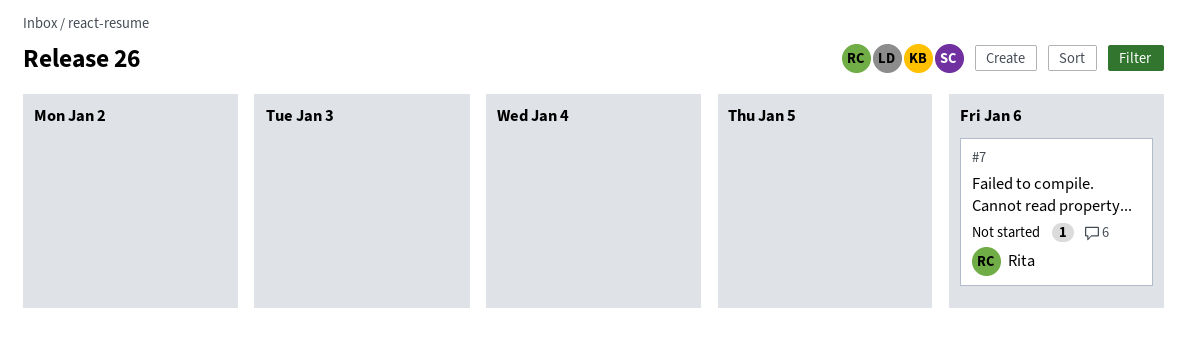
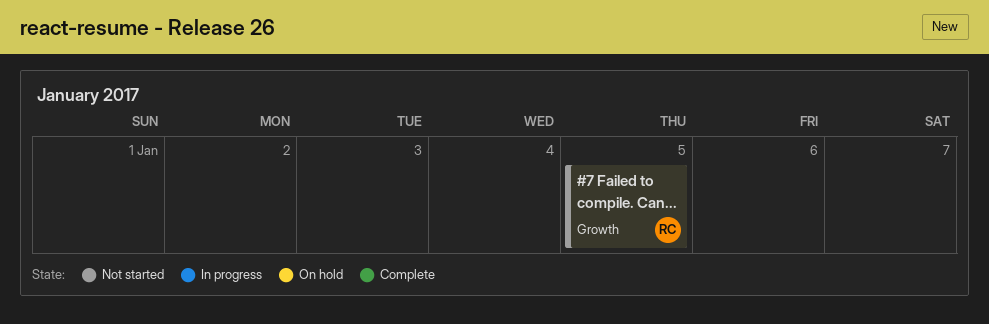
#7, due: Jan 6 -> Jan 5

